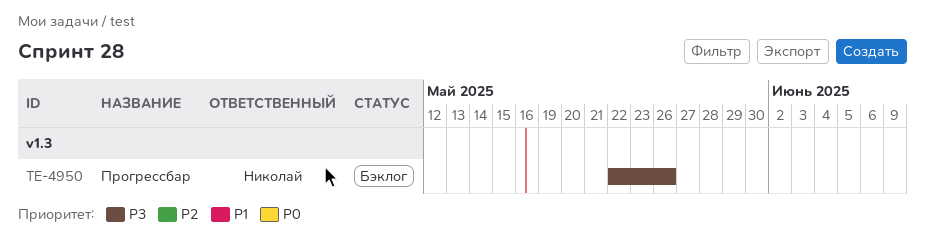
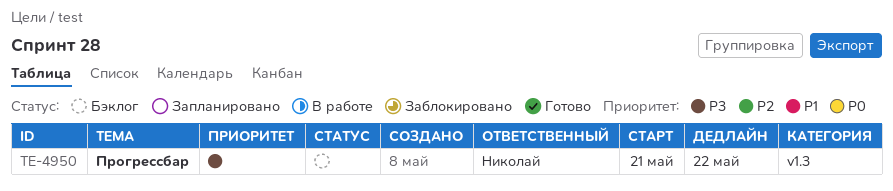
TE-4950, start: May 22 -> May 21
TE-4950, due: May 26 -> May 22

